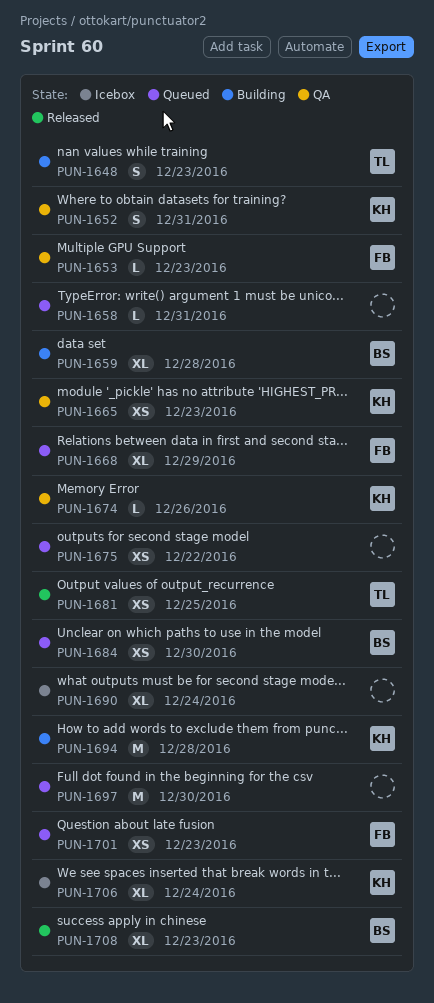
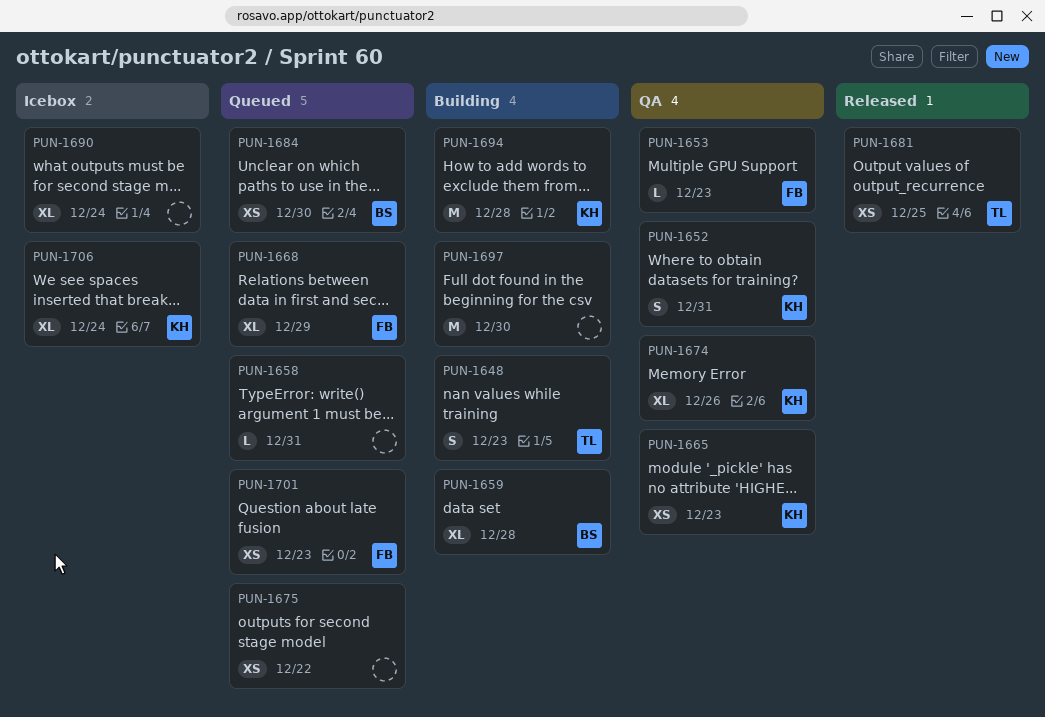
PUN-1674, estimate: L -> XL
PUN-1697, status: Queued -> Building
PUN-1708: present -> none

